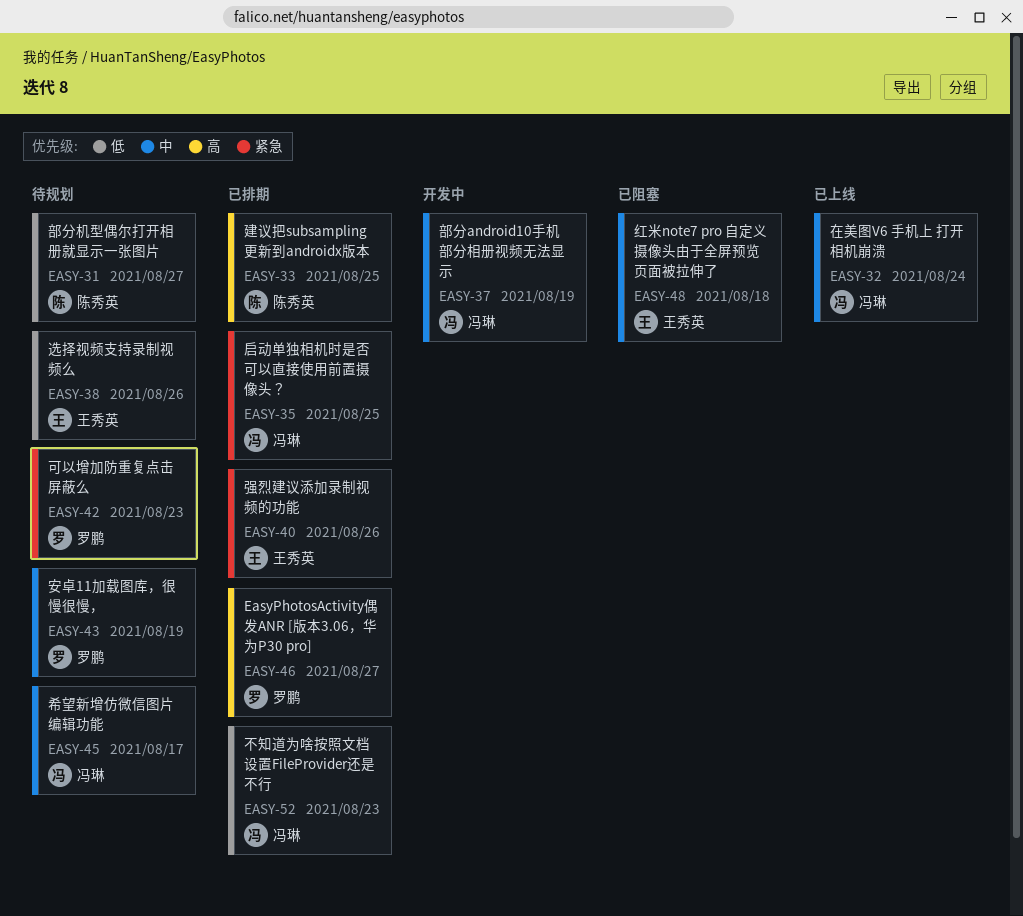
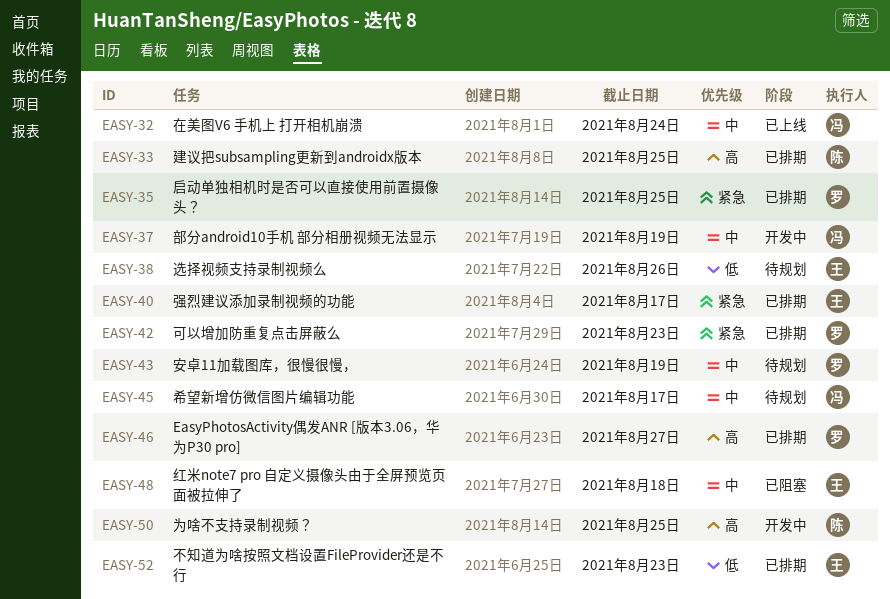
EASY-31: present -> none
EASY-35, owner: 冯琳 -> 罗鹏
EASY-40, due: Aug 26 -> Aug 17
EASY-42, status: 待规划 -> 已排期
EASY-50: none -> present
EASY-52, owner: 冯琳 -> 王秀英

